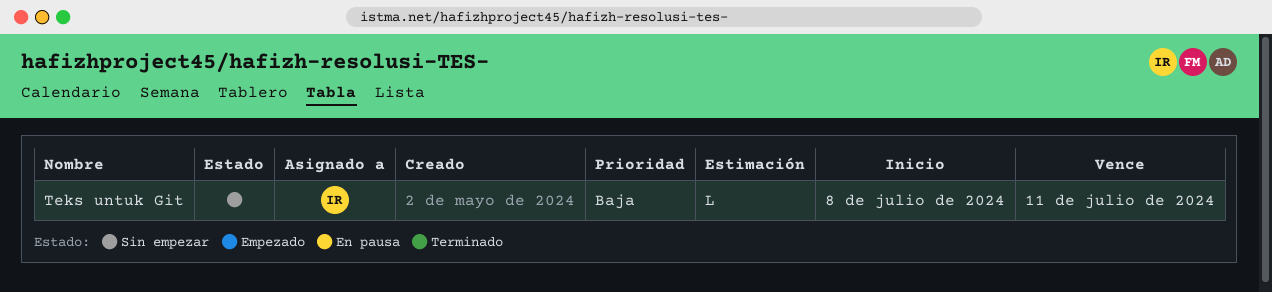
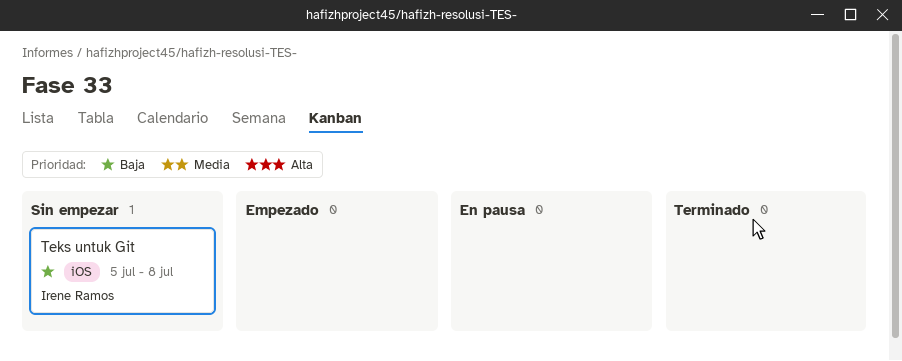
Teks untuk Git, start: Jul 8 -> Jul 5
Teks untuk Git, due: Jul 11 -> Jul 8

